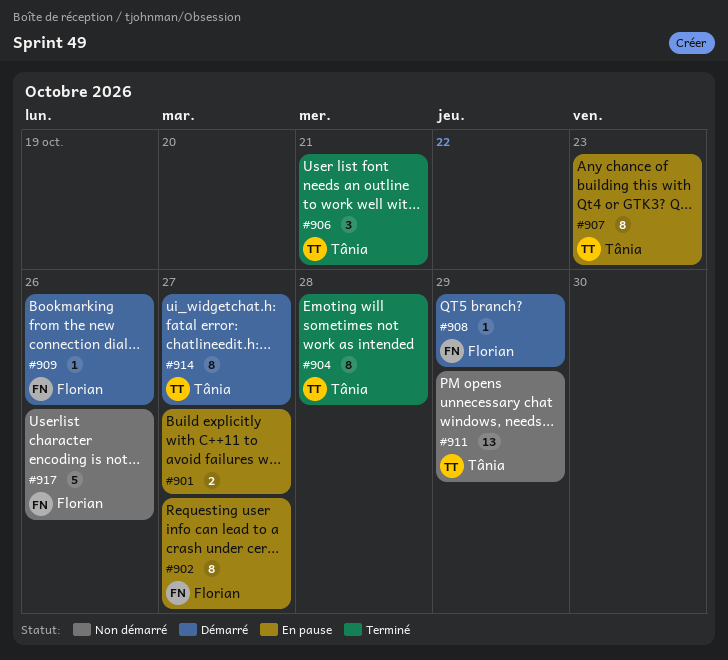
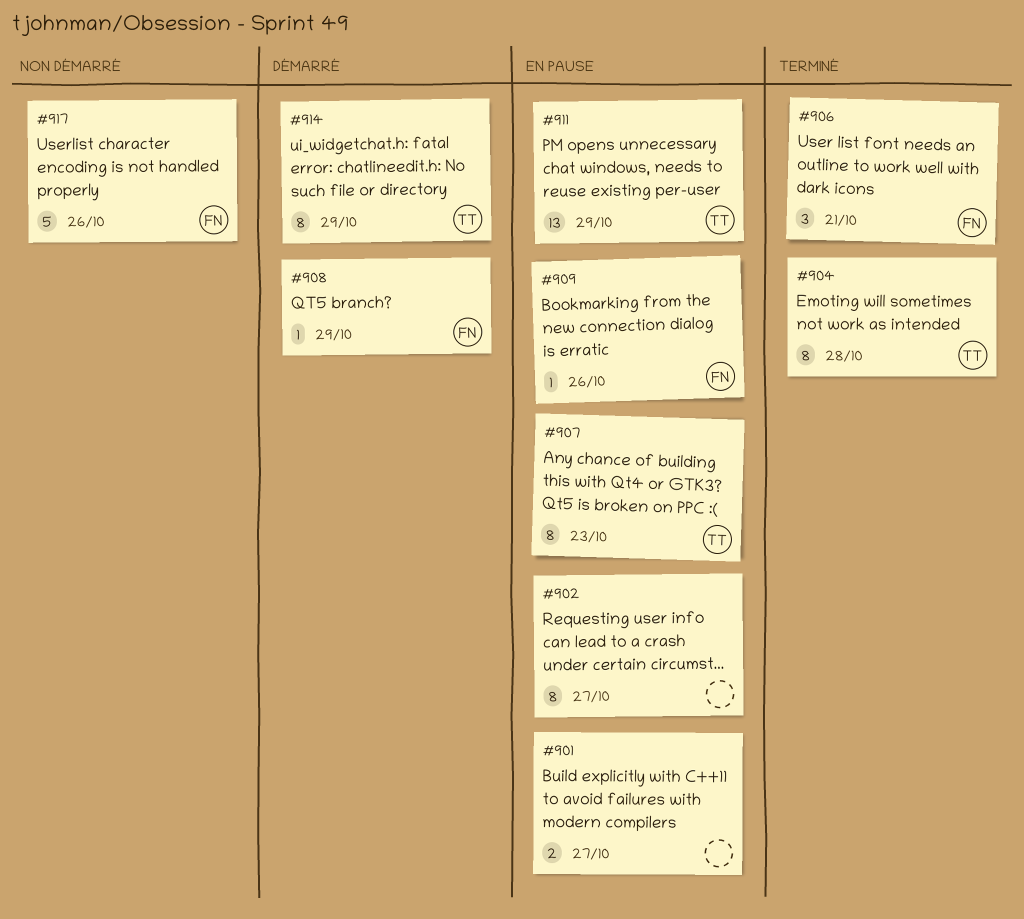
#902, owner: Florian -> none
#906, owner: Tânia -> Florian
#909, status: Démarré -> En pause
#911, status: Non démarré -> En pause
#914, due: Oct 27 -> Oct 29

